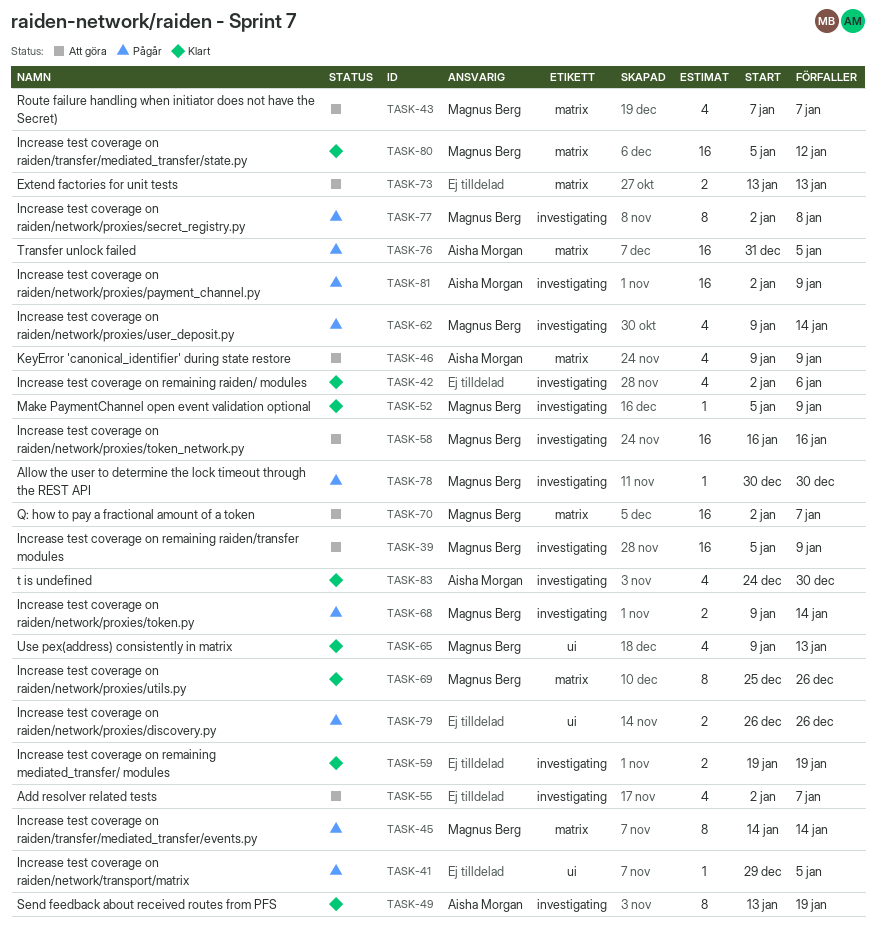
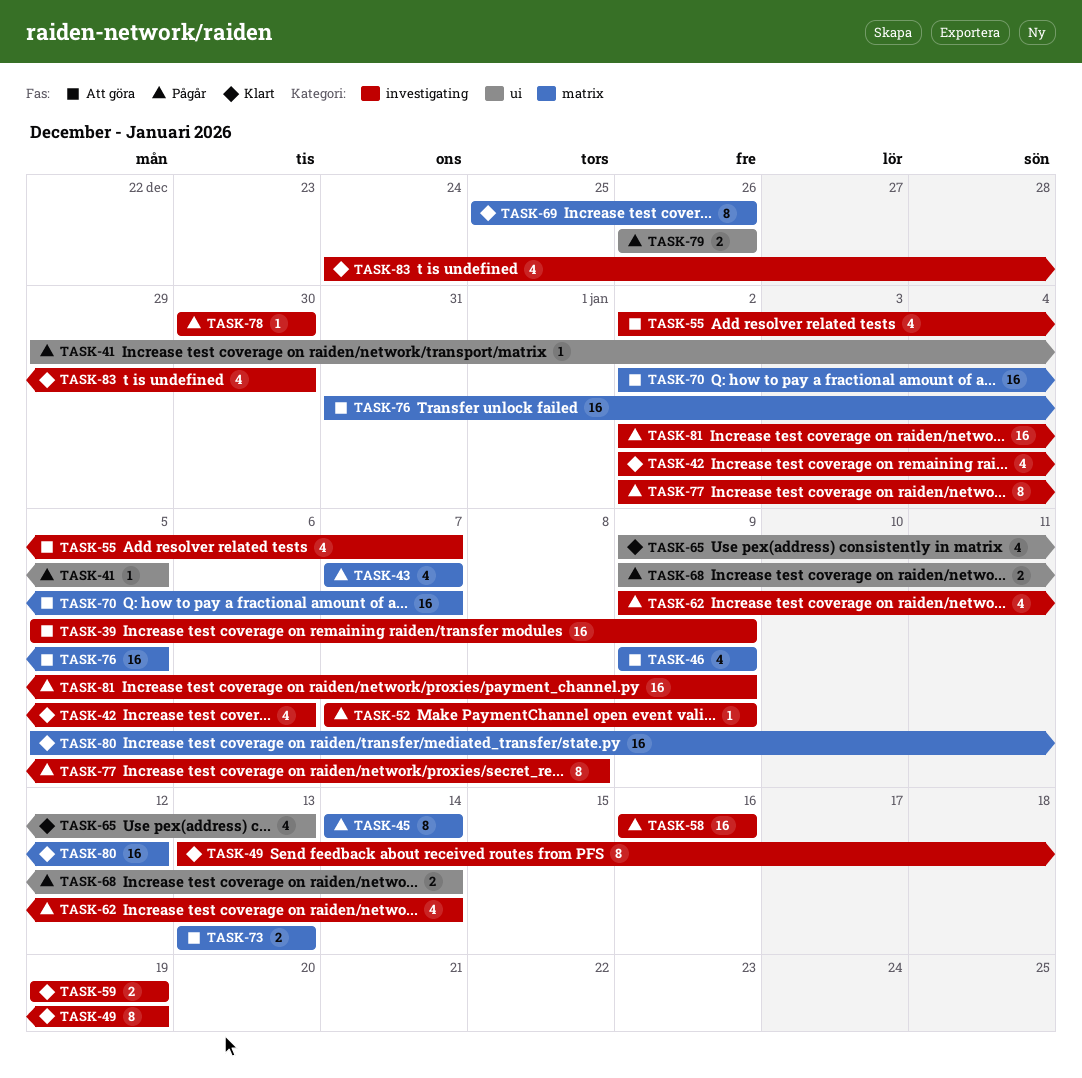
TASK-43, status: Att göra -> Pågår
TASK-52, status: Klart -> Pågår
TASK-52, start: Jan 5 -> Jan 7
TASK-58, status: Att göra -> Pågår
TASK-68, label: investigating -> ui
TASK-76, status: Pågår -> Att göra

